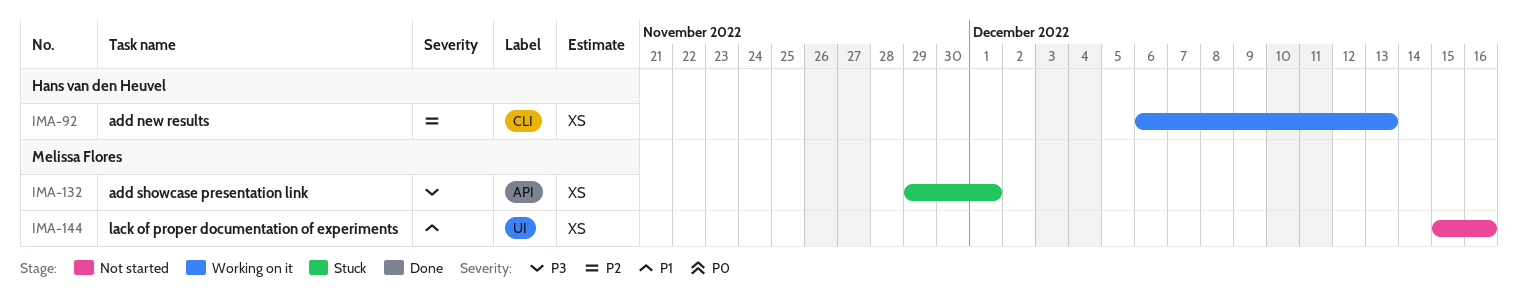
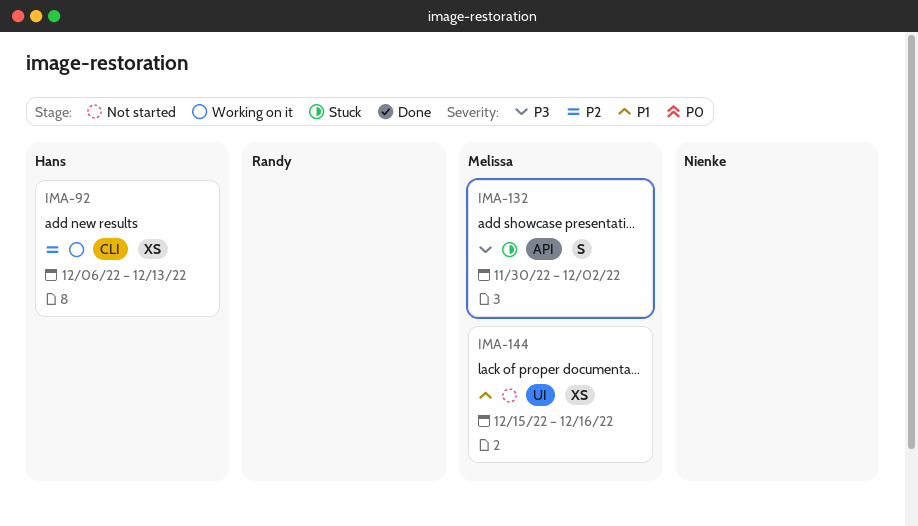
IMA-132, estimate: XS -> S
IMA-132, start: Nov 29 -> Nov 30
IMA-132, due: Dec 1 -> Dec 2

